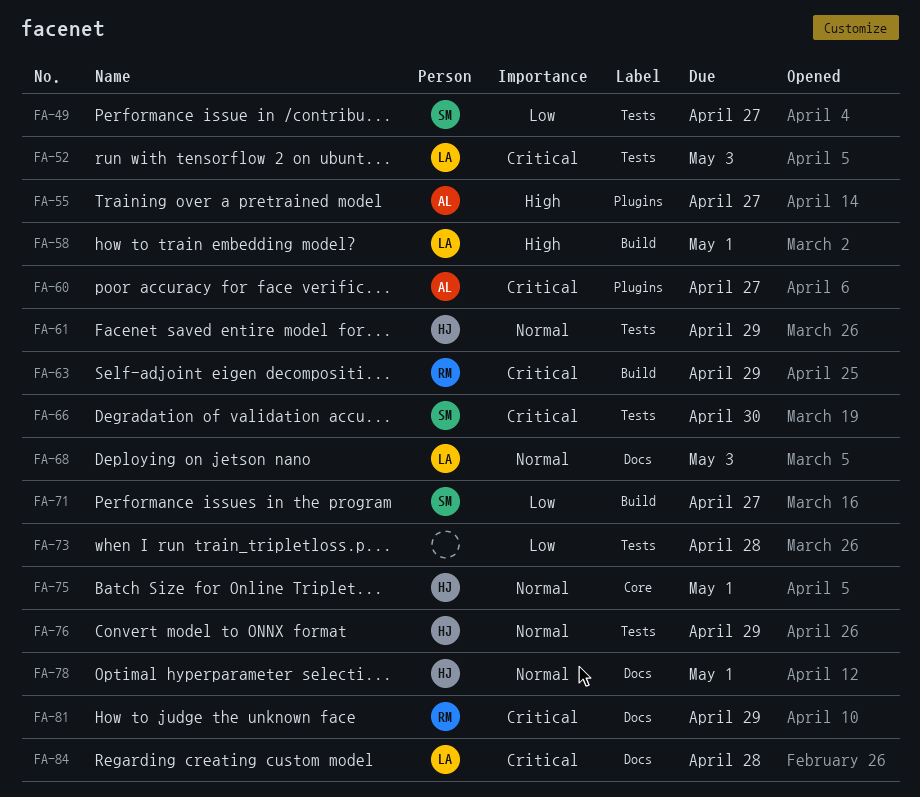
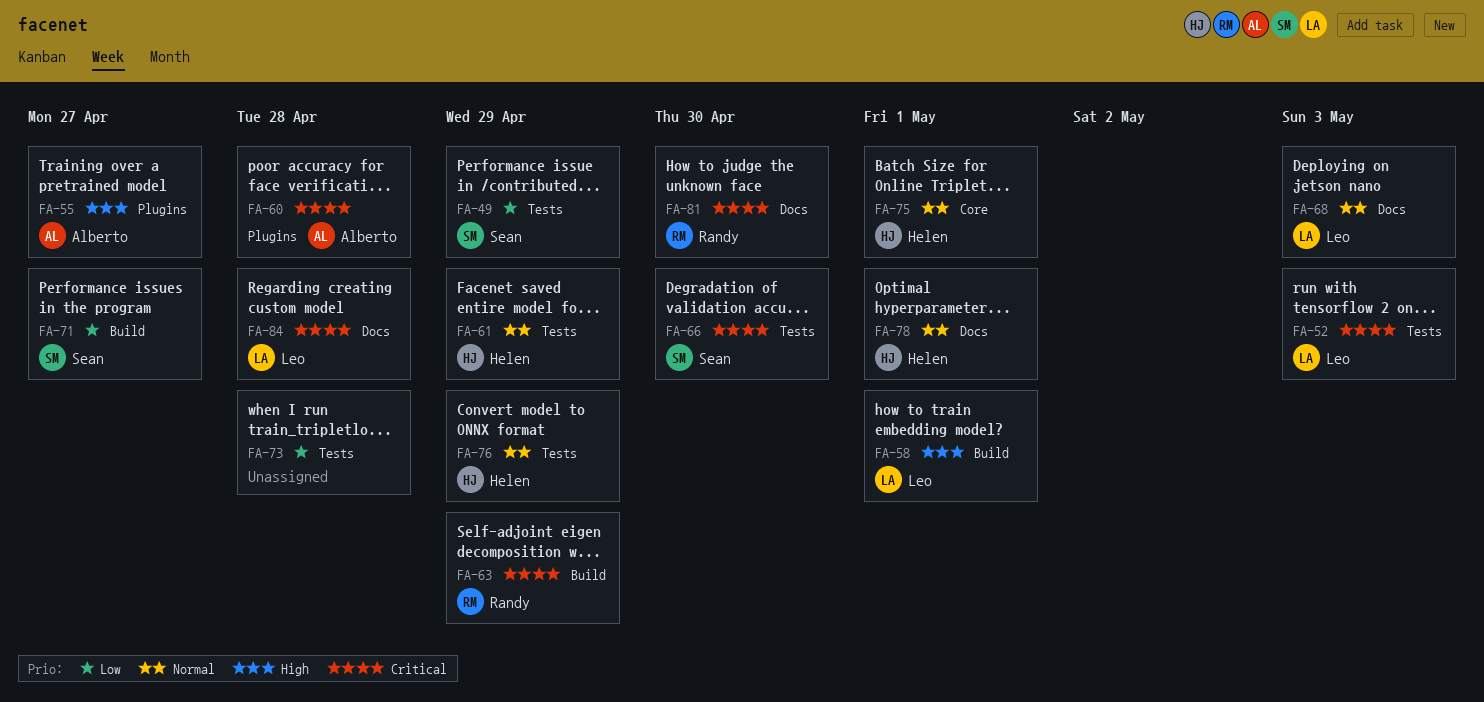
FA-49, due: Apr 27 -> Apr 29
FA-60, due: Apr 27 -> Apr 28
FA-81, due: Apr 29 -> Apr 30

